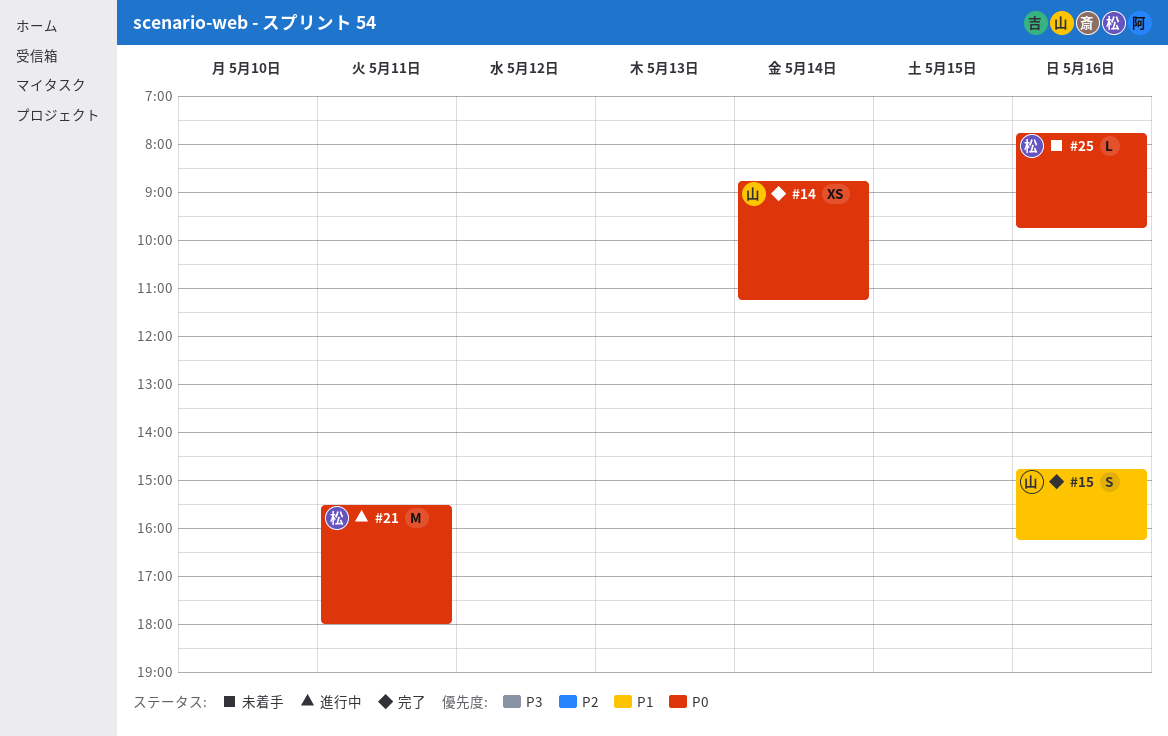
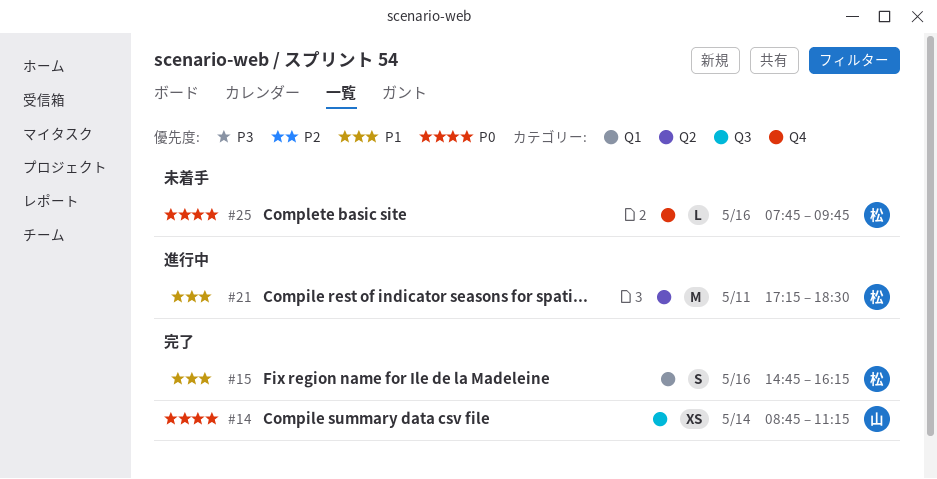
#15, owner: 山 -> 松
#21, priority: P0 -> P1
#21, begins: 15:30 -> 17:15
#21, ends: 18:00 -> 18:30

